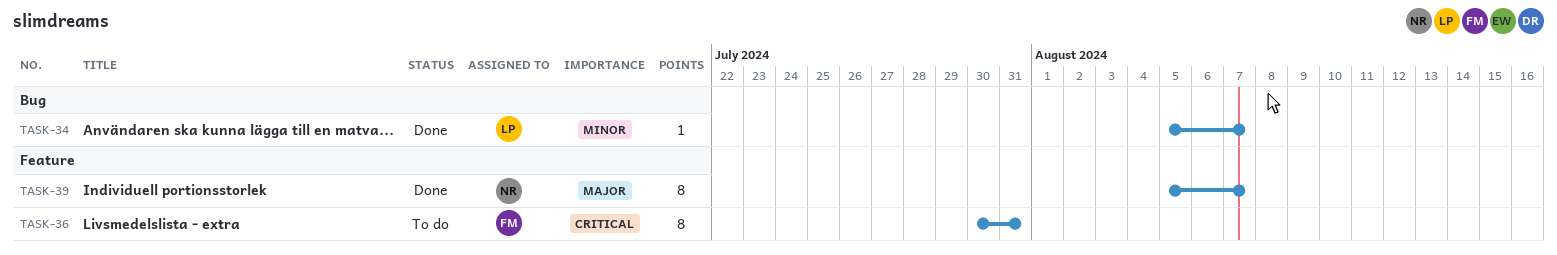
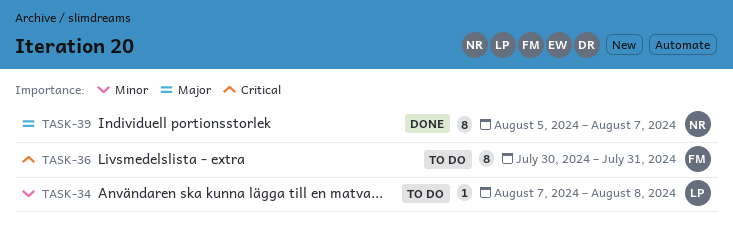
TASK-34, status: Done -> To do
TASK-34, start: Aug 5 -> Aug 7
TASK-34, due: Aug 7 -> Aug 8

